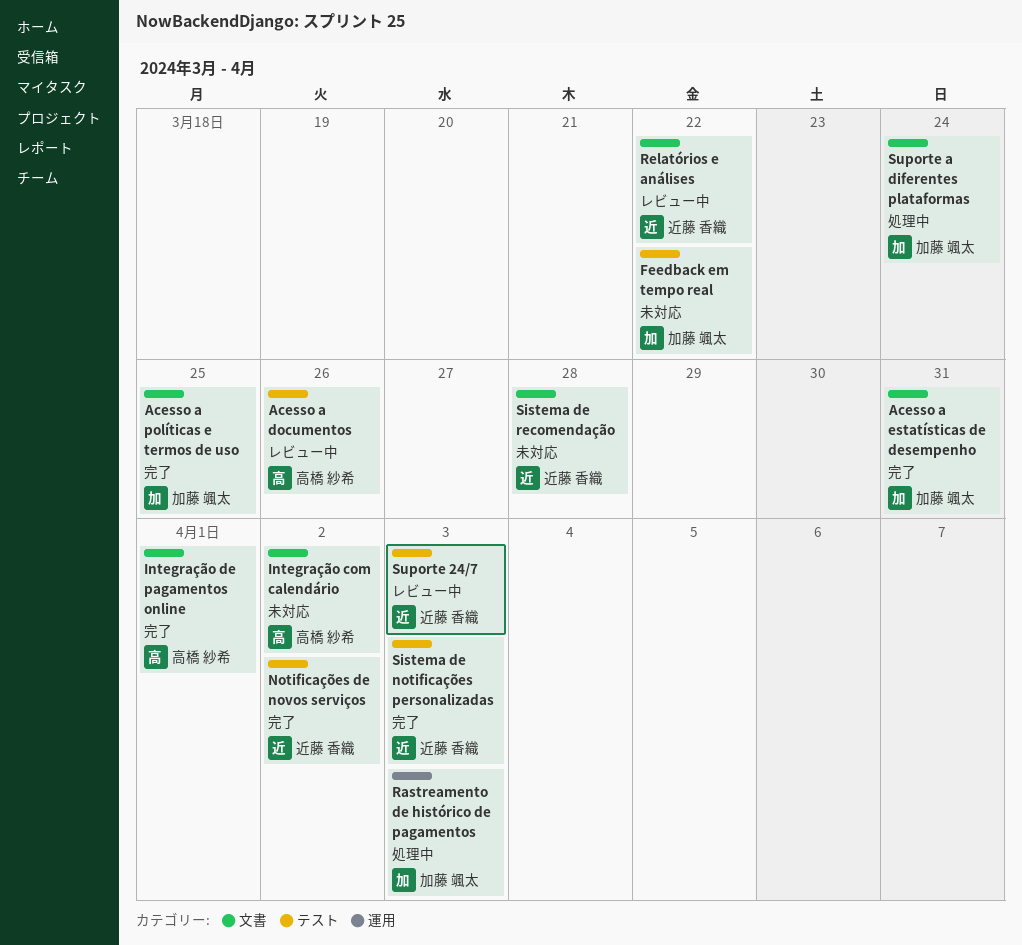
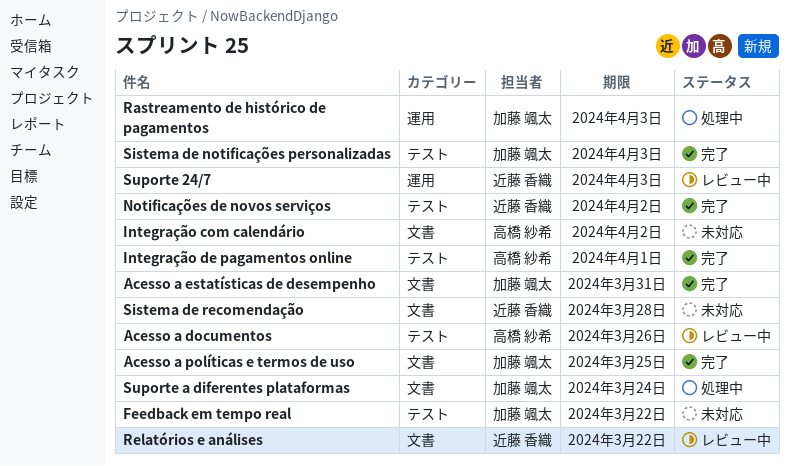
Integração de pagamentos online, label: 文書 -> テスト
Sistema de notificações personalizadas, owner: 近藤 香織 -> 加藤 颯太
Suporte 24/7, label: テスト -> 運用

